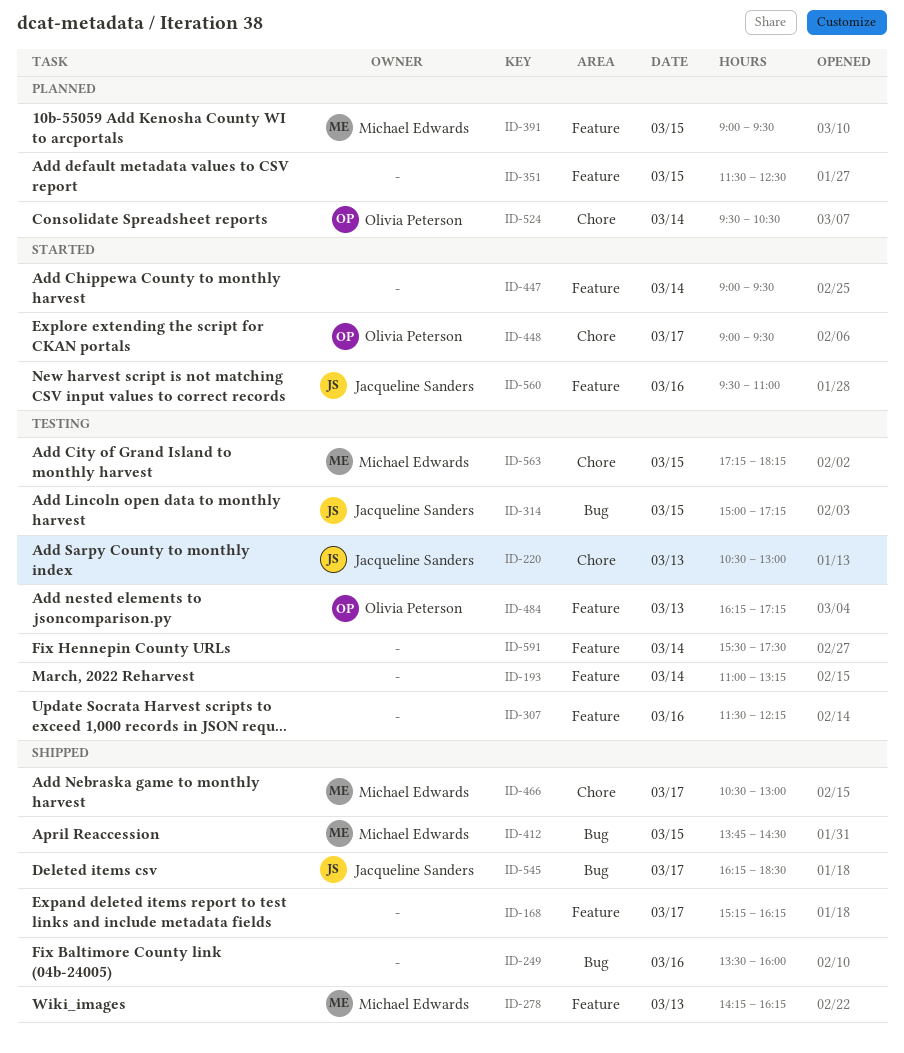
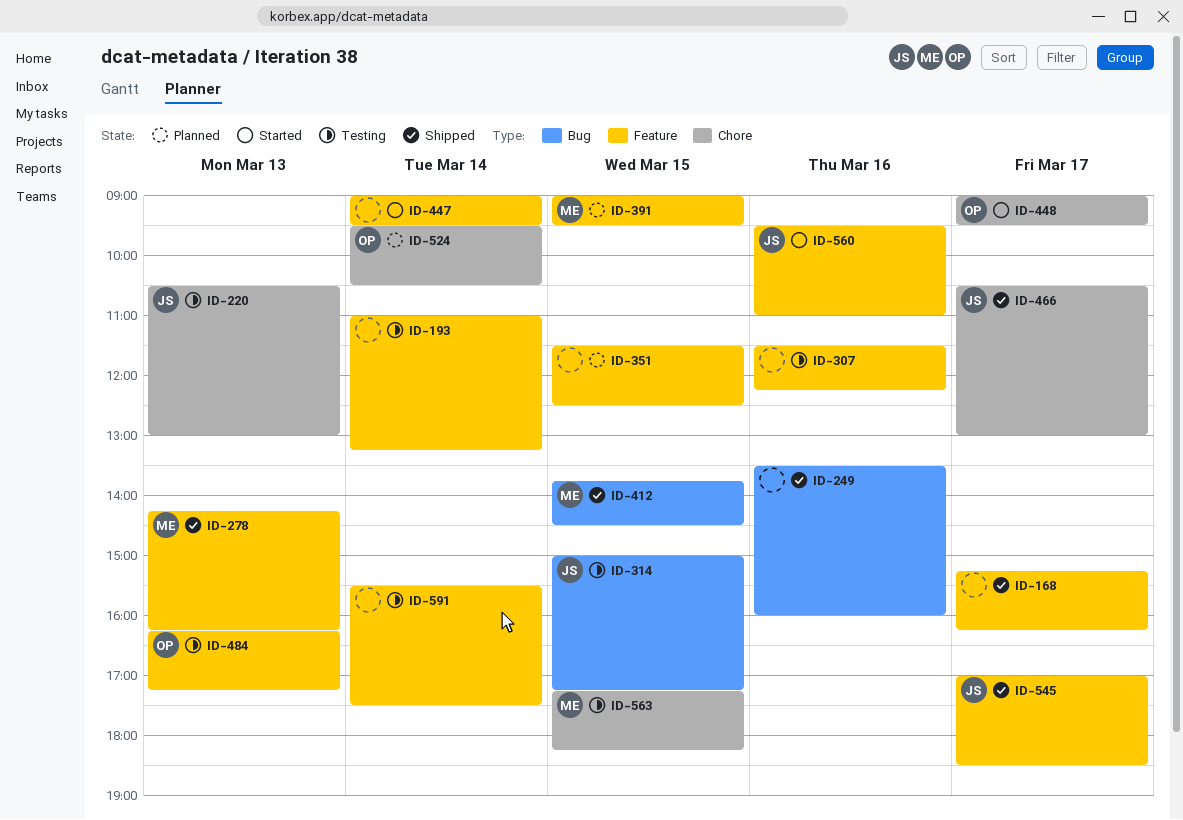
ID-466, owner: Michael Edwards -> Jacqueline Sanders
ID-545, label: Bug -> Feature
ID-545, begins: 16:15 -> 17:00

